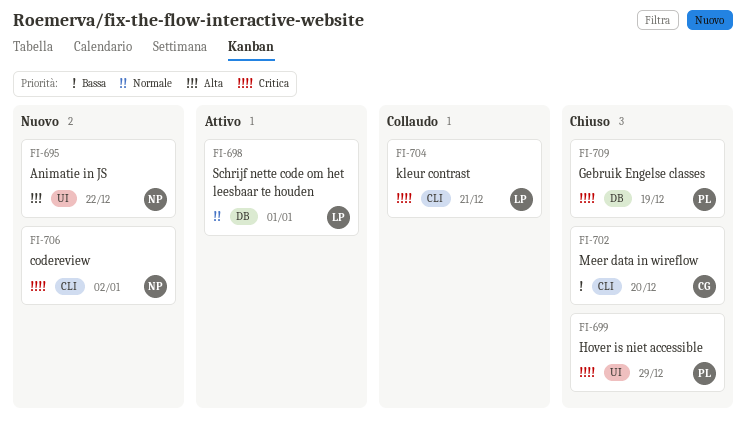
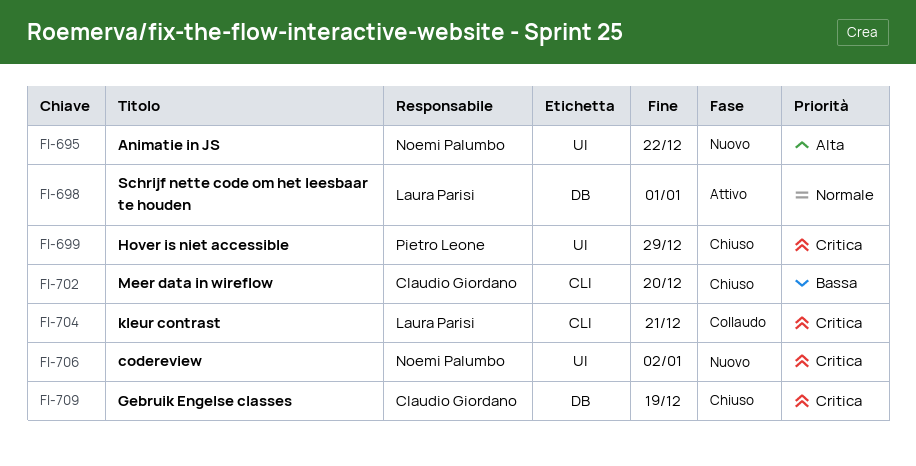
FI-706, label: CLI -> UI
FI-709, owner: Pietro Leone -> Claudio Giordano

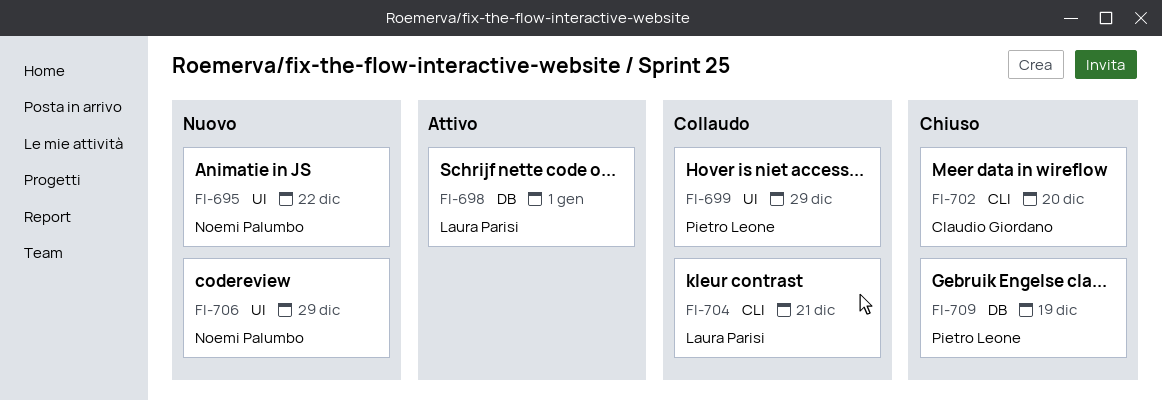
FI-699, status: Chiuso -> Collaudo
FI-706, due: Jan 2 -> Dec 29
FI-709, owner: Claudio Giordano -> Pietro Leone

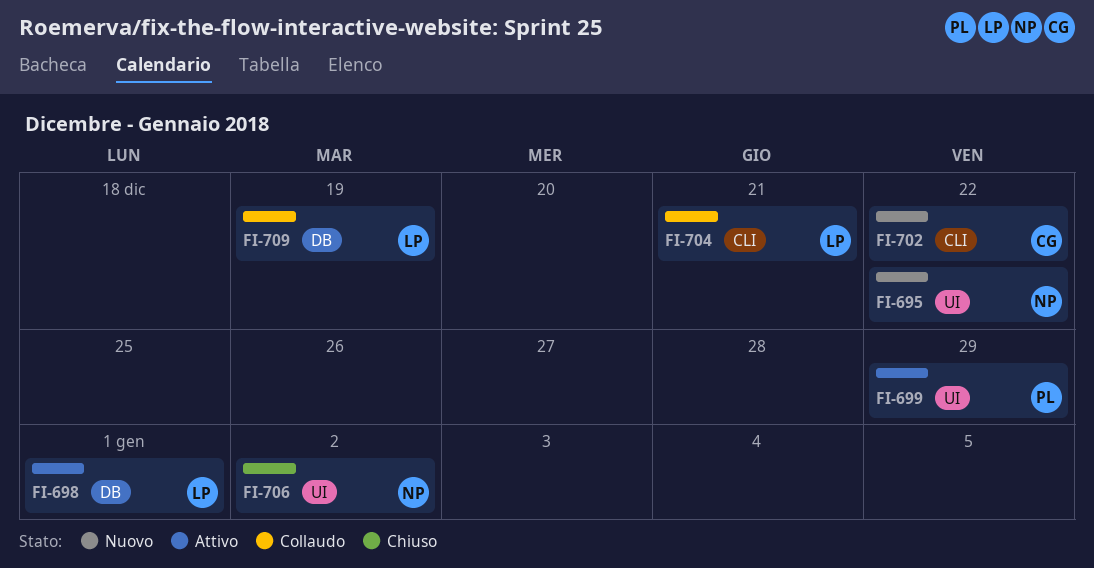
FI-699, status: Collaudo -> Attivo
FI-702, status: Chiuso -> Nuovo
FI-702, due: Dec 20 -> Dec 22
FI-706, status: Nuovo -> Chiuso
FI-706, due: Dec 29 -> Jan 2
FI-709, status: Chiuso -> Collaudo
FI-709, owner: Pietro Leone -> Laura Parisi

